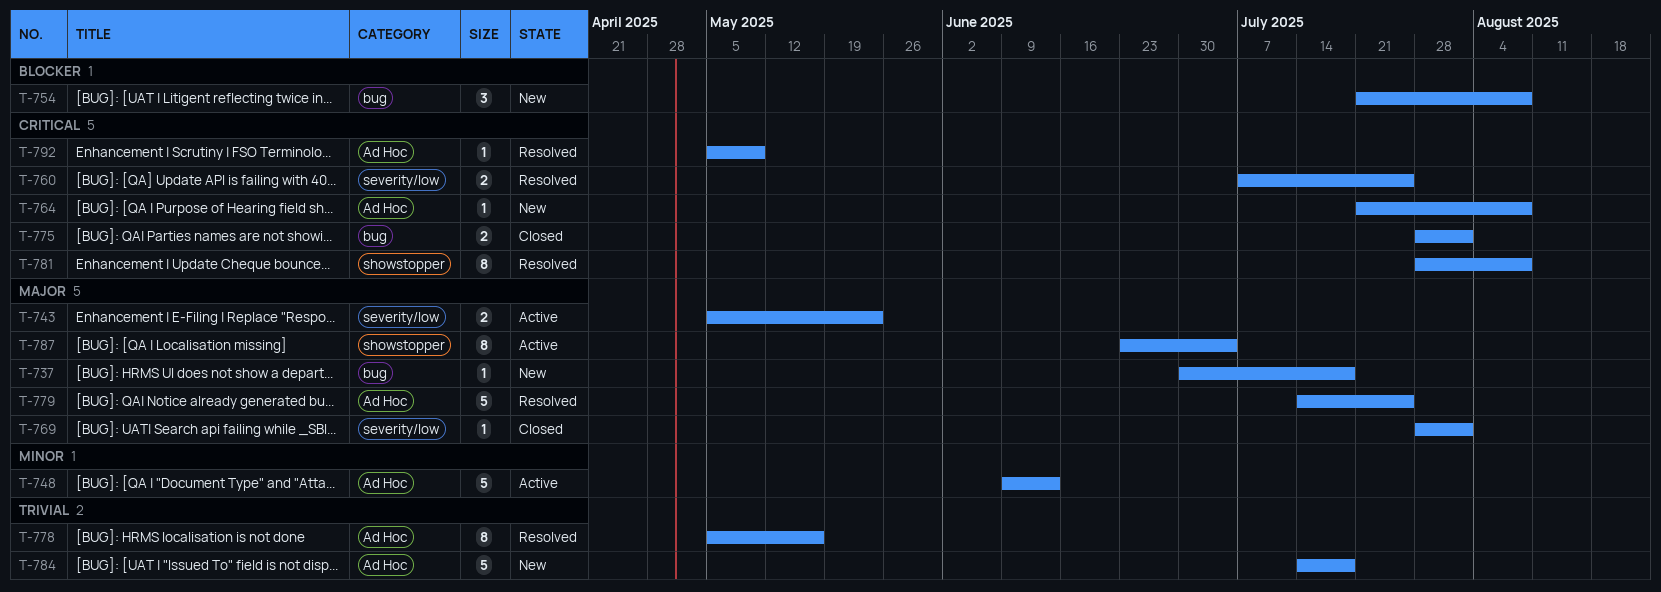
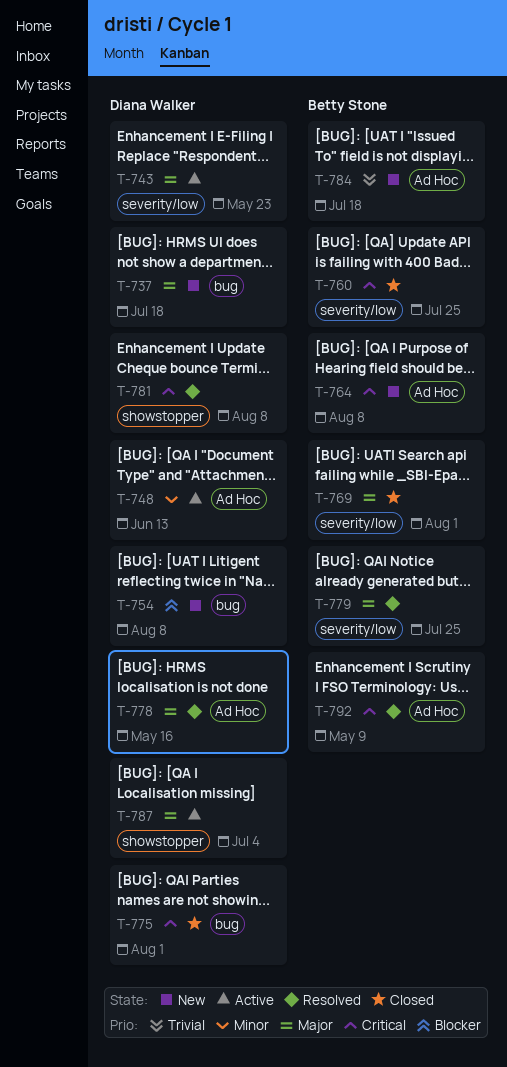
T-760, status: Resolved -> Closed
T-778, priority: Trivial -> Major
T-779, label: Ad Hoc -> severity/low

